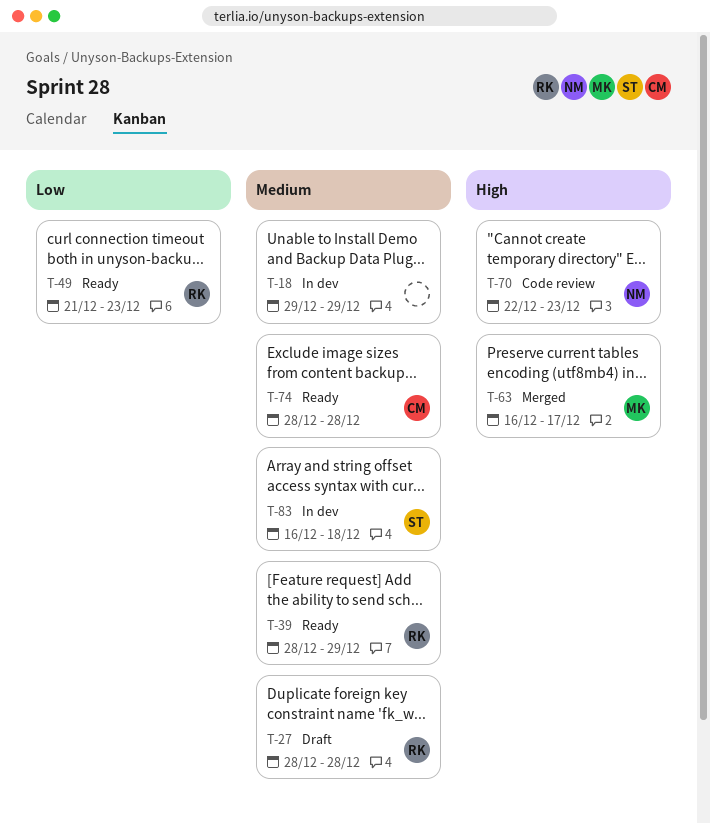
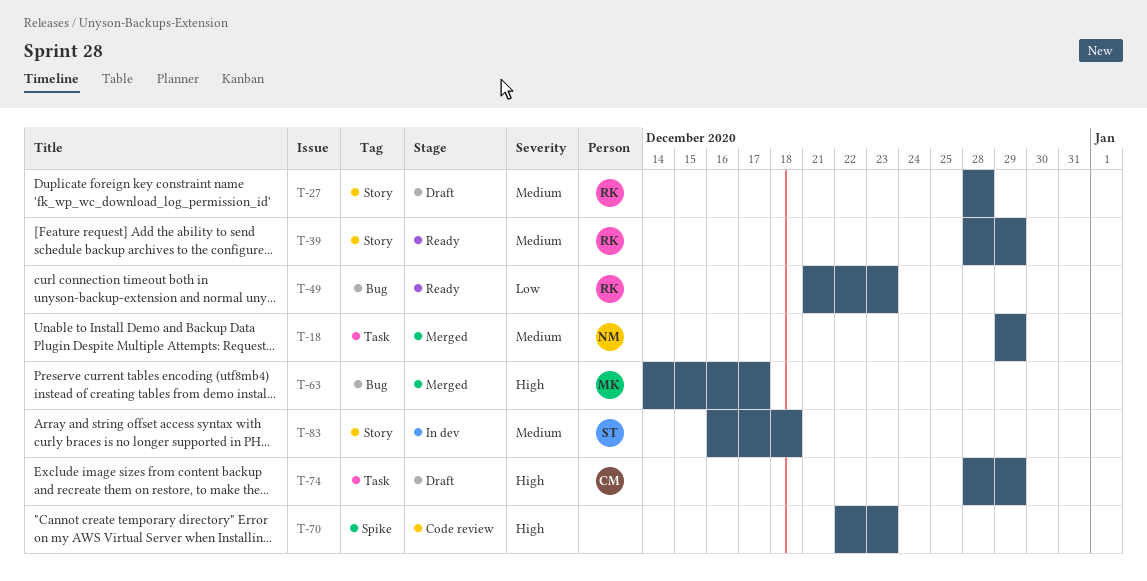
T-18, status: In dev -> Merged
T-18, owner: none -> NM
T-63, start: Dec 16 -> Dec 14
T-70, owner: NM -> none
T-74, status: Ready -> Draft
T-74, priority: Medium -> High
T-74, due: Dec 28 -> Dec 29

